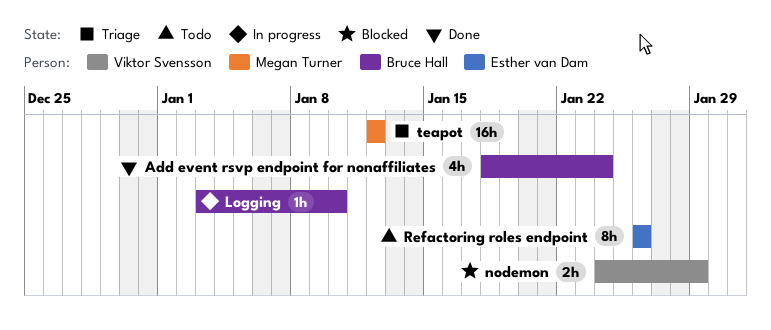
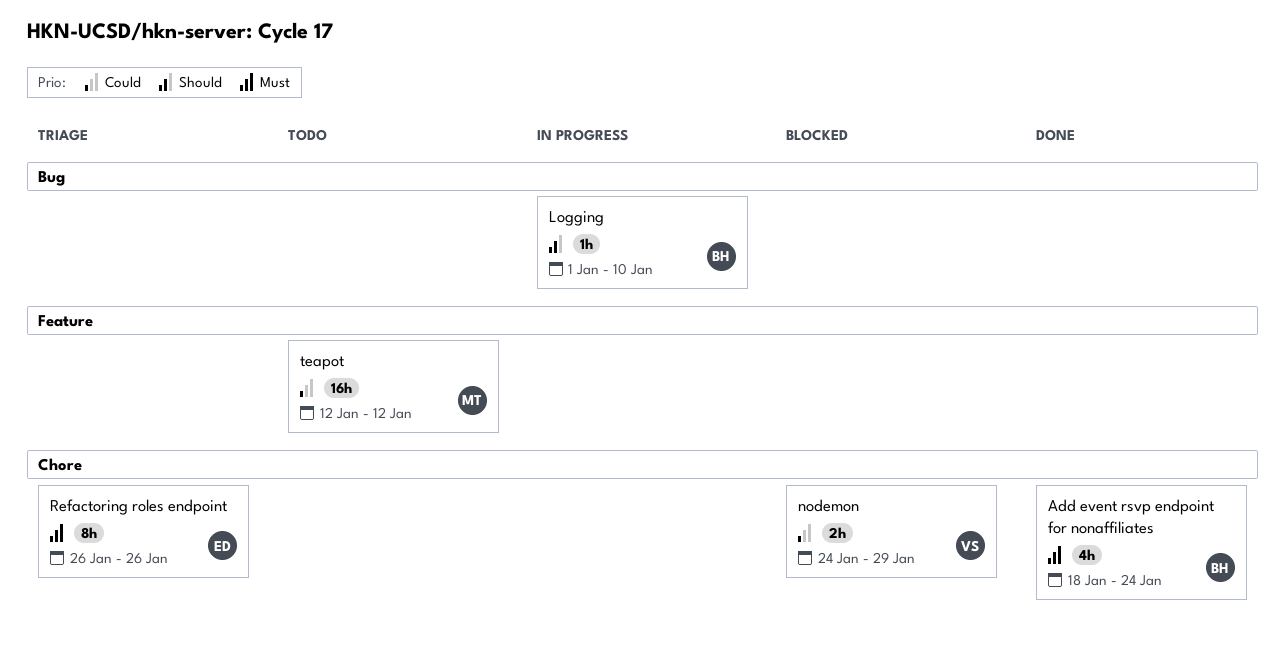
Logging, start: Jan 3 -> Jan 1
Refactoring roles endpoint, status: Todo -> Triage
teapot, status: Triage -> Todo

